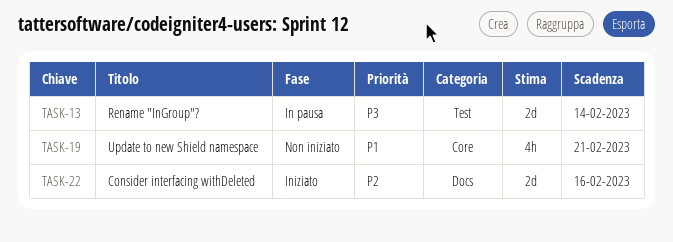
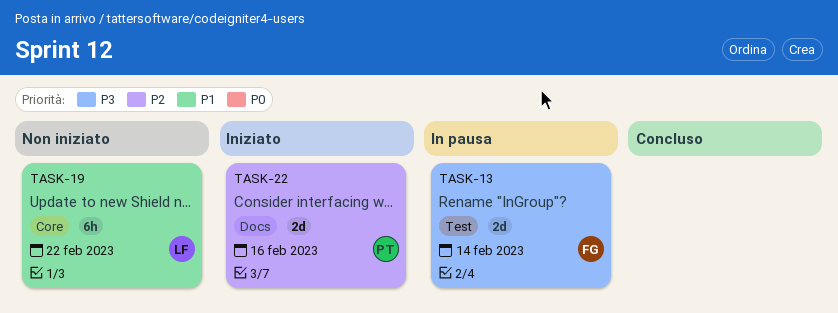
TASK-19, estimate: 4h -> 6h
TASK-19, due: Feb 21 -> Feb 22

